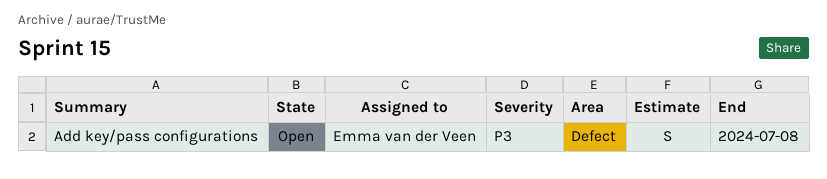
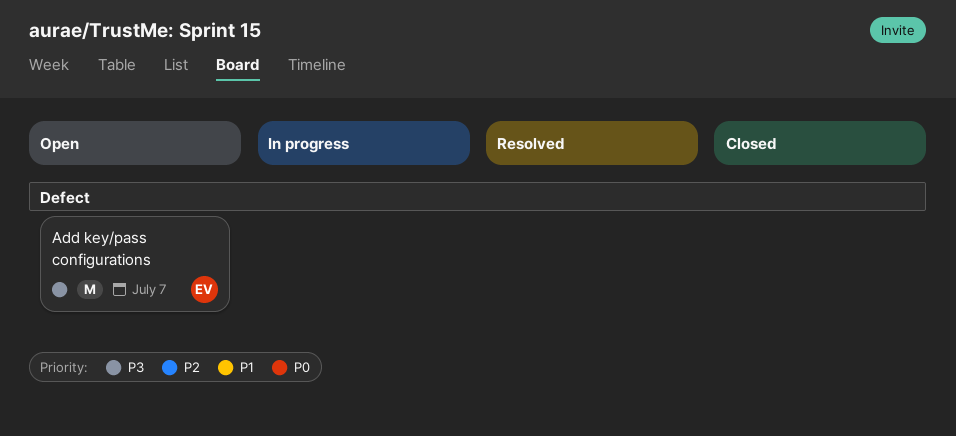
Add key/pass configurations, estimate: S -> M
Add key/pass configurations, due: Jul 8 -> Jul 7

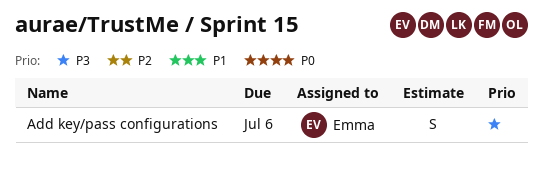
Add key/pass configurations, estimate: M -> S
Add key/pass configurations, due: Jul 7 -> Jul 6

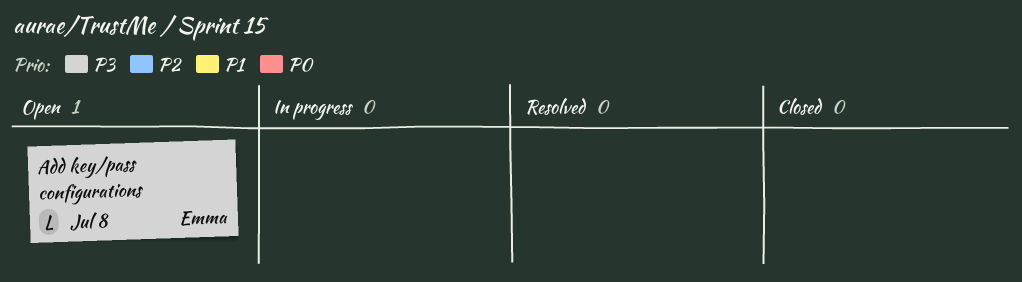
Add key/pass configurations, estimate: S -> L
Add key/pass configurations, due: Jul 6 -> Jul 8

